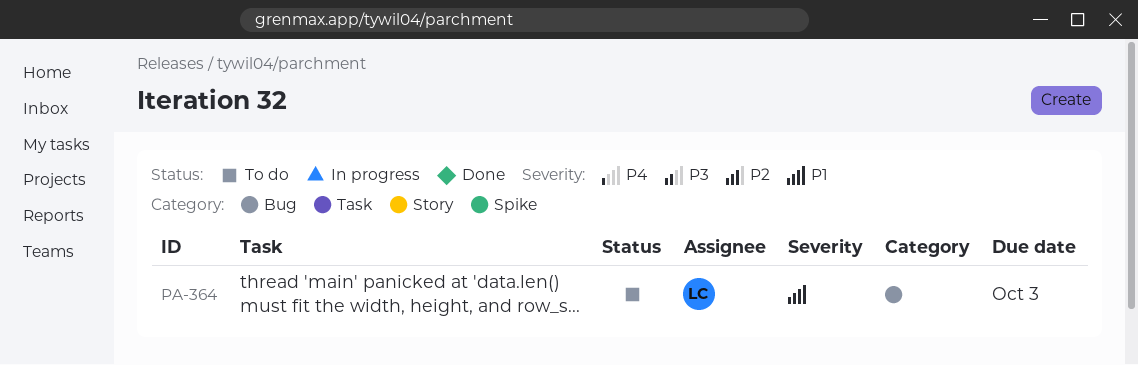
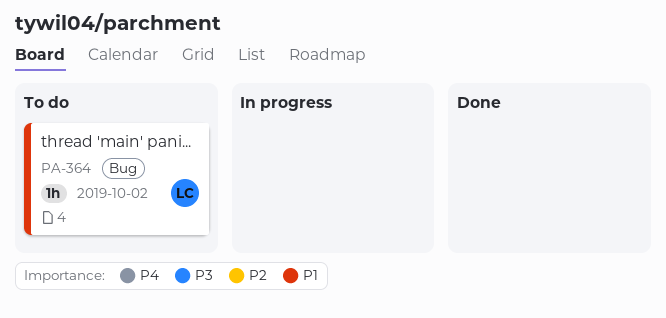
PA-364, due: Oct 3 -> Oct 2

